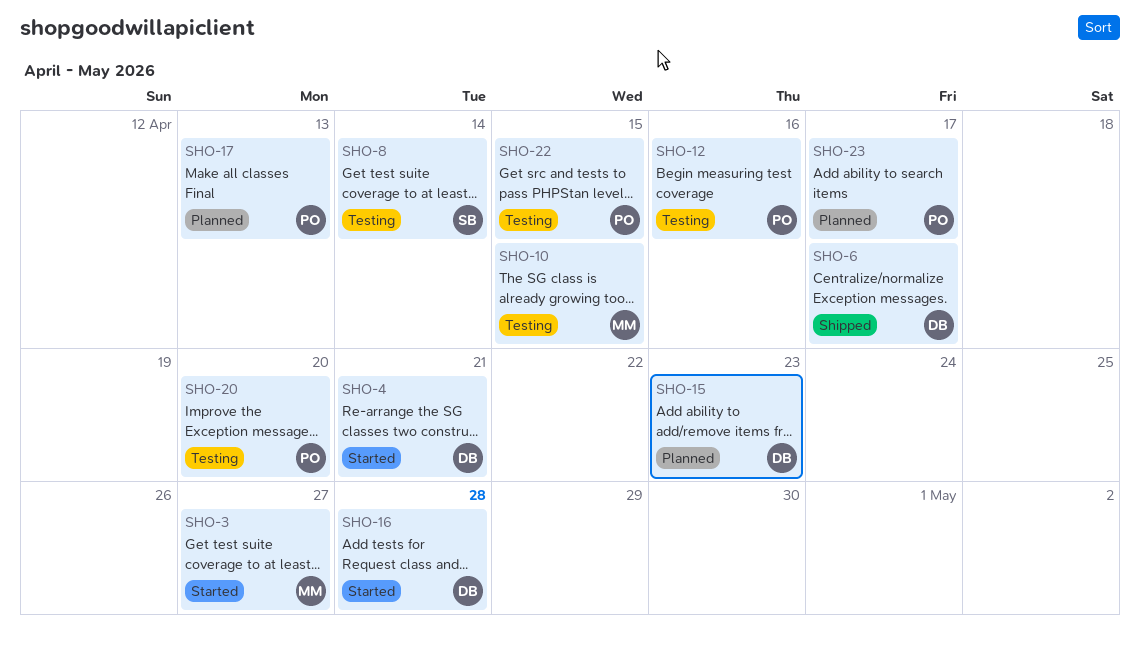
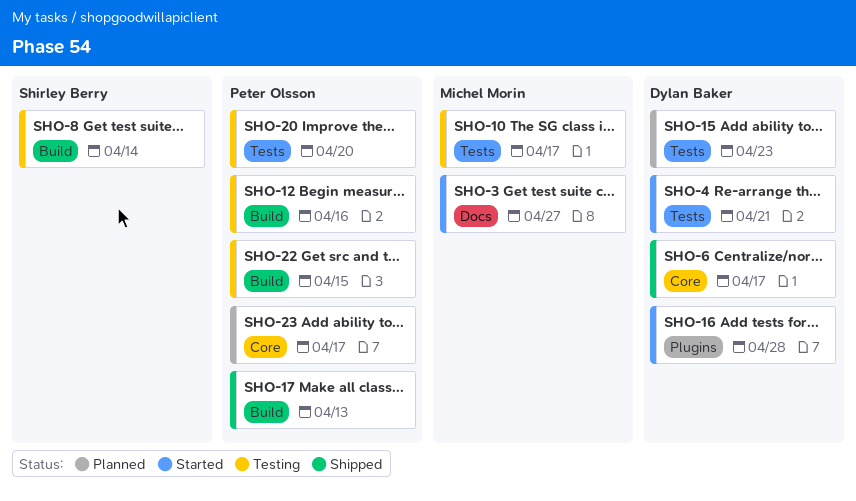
SHO-10, due: Apr 15 -> Apr 17
SHO-17, status: Planned -> Shipped

